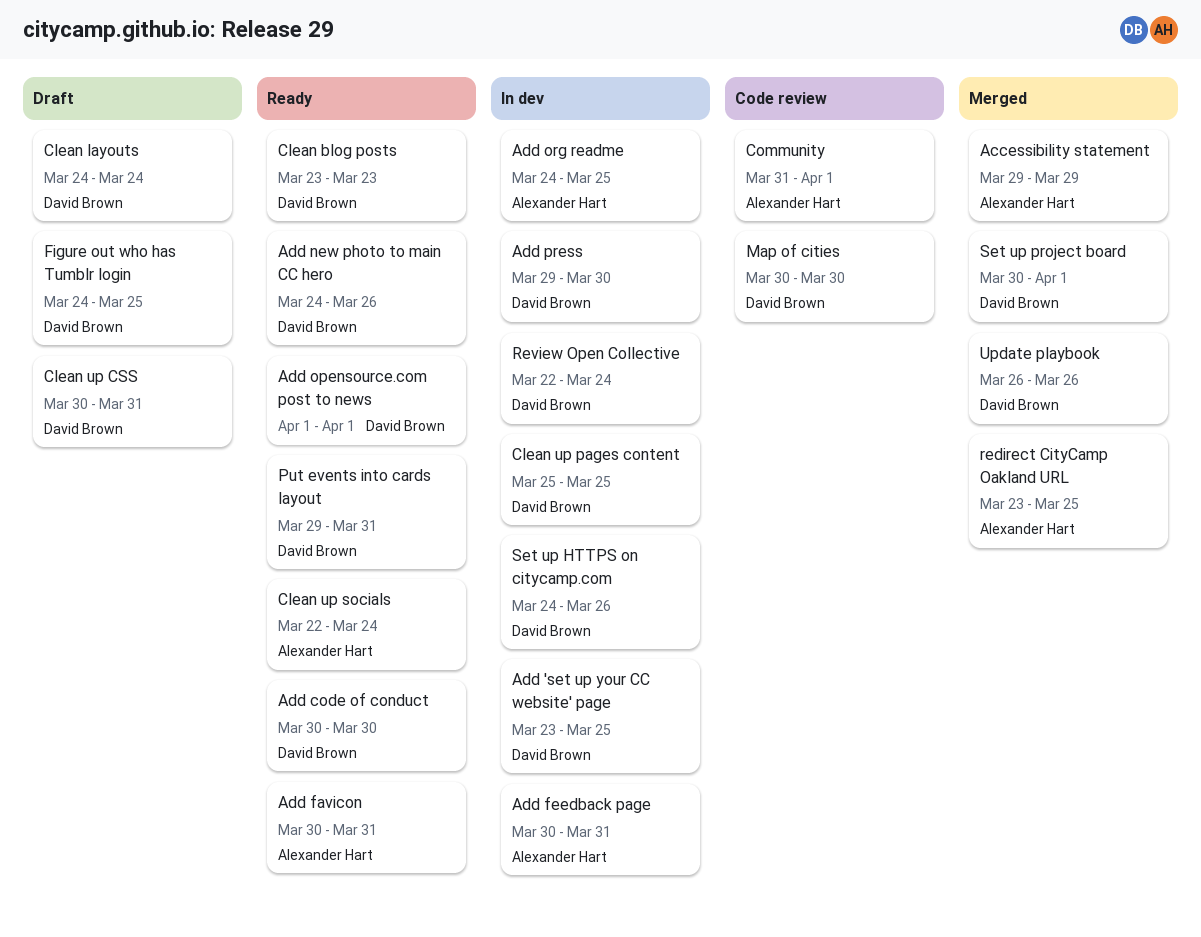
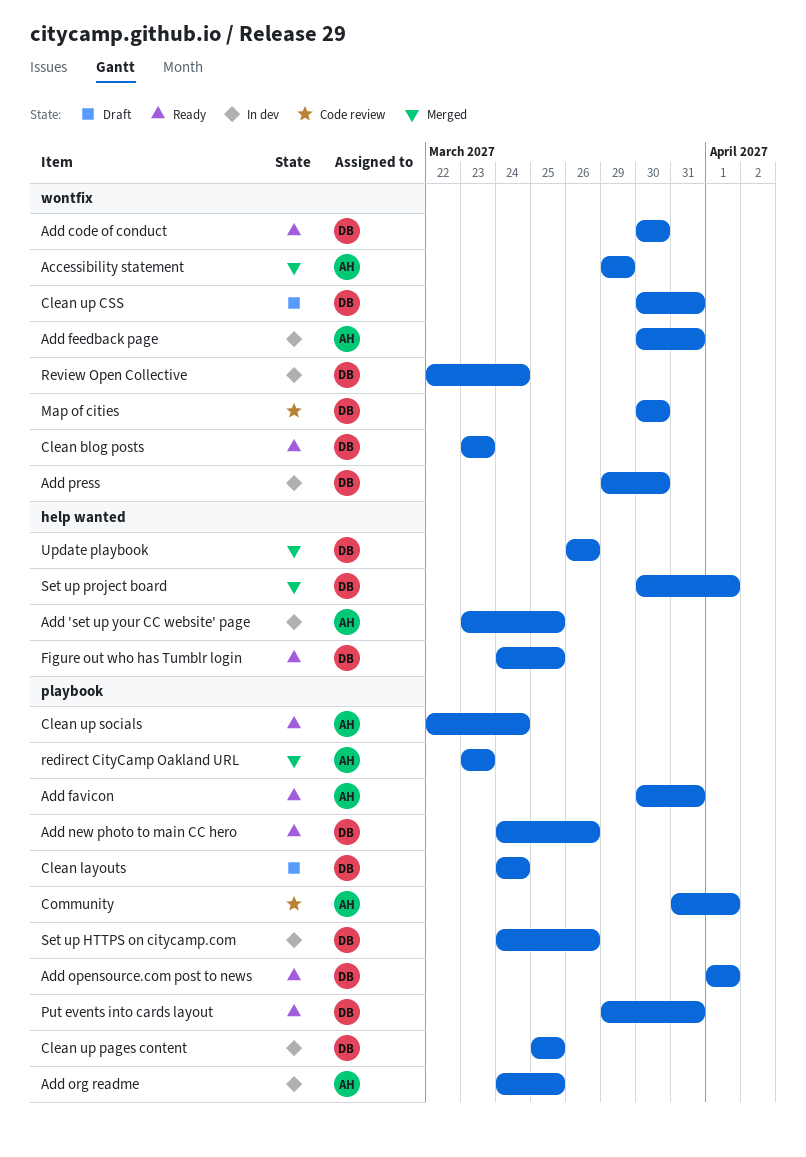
Add 'set up your CC website' page, owner: David Brown -> Alexander Hart
Figure out who has Tumblr login, status: Draft -> Ready
redirect CityCamp Oakland URL, due: Mar 25 -> Mar 23

